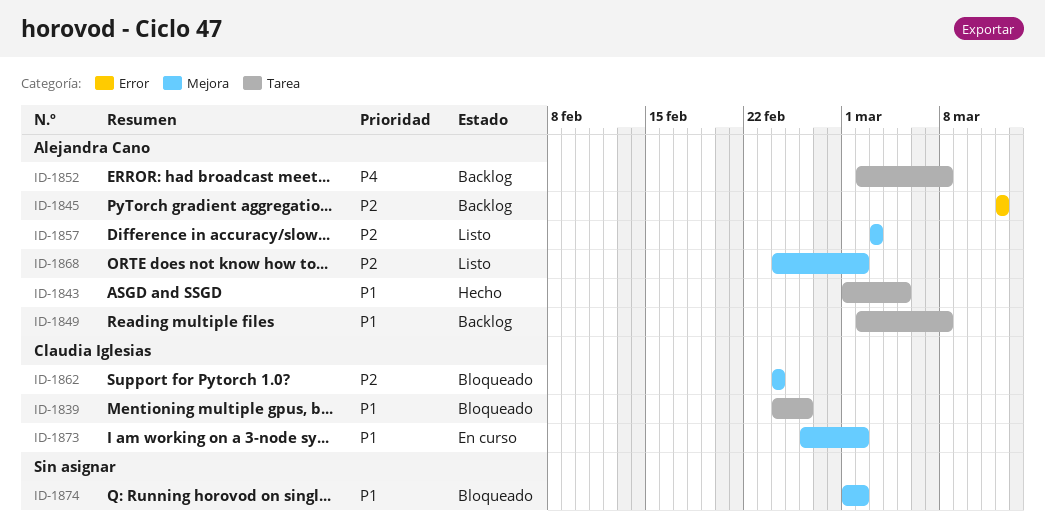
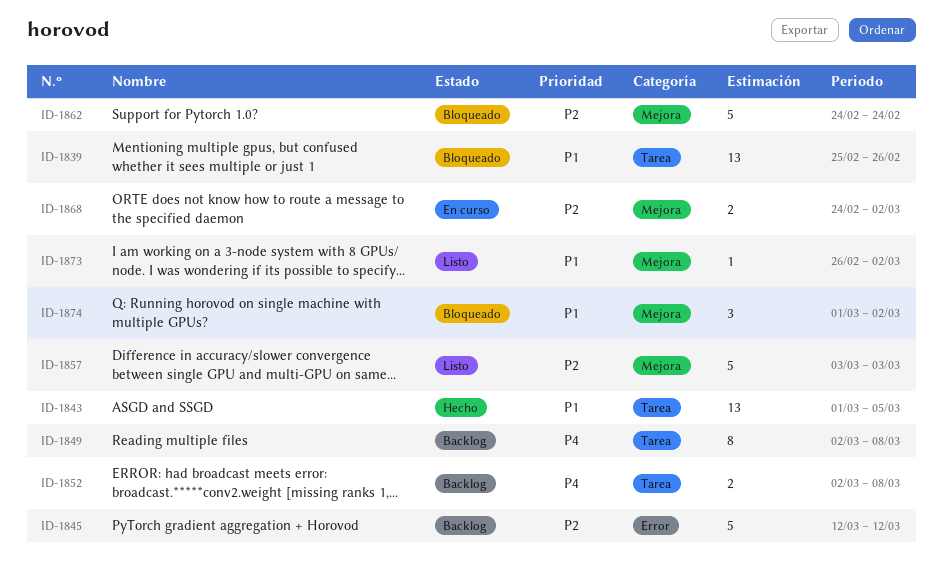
ID-1839, start: Feb 24 -> Feb 25
ID-1849, priority: P1 -> P4
ID-1868, status: Listo -> En curso
ID-1873, status: En curso -> Listo

